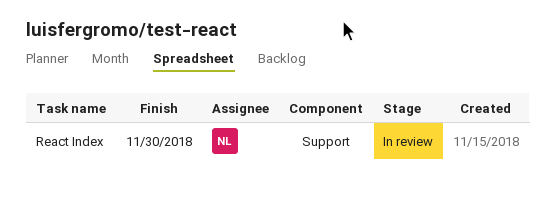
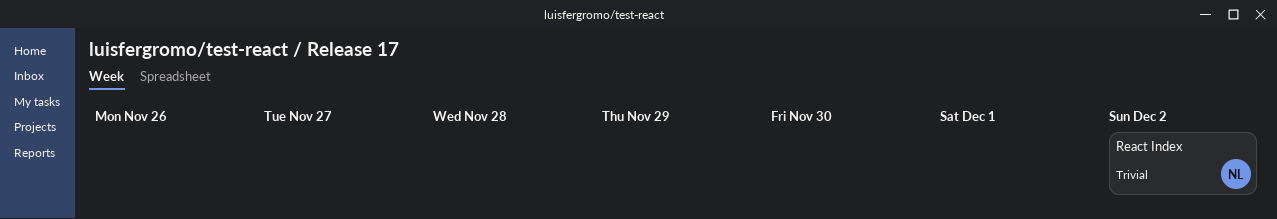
React Index, due: Nov 30 -> Dec 2

